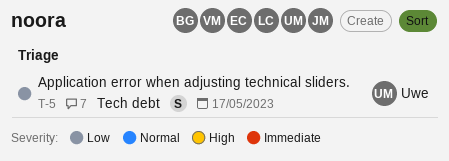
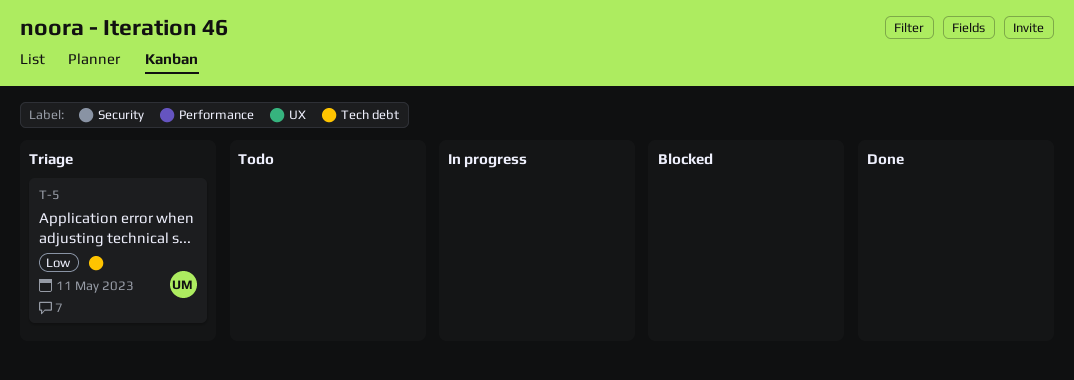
T-5, due: May 17 -> May 11

